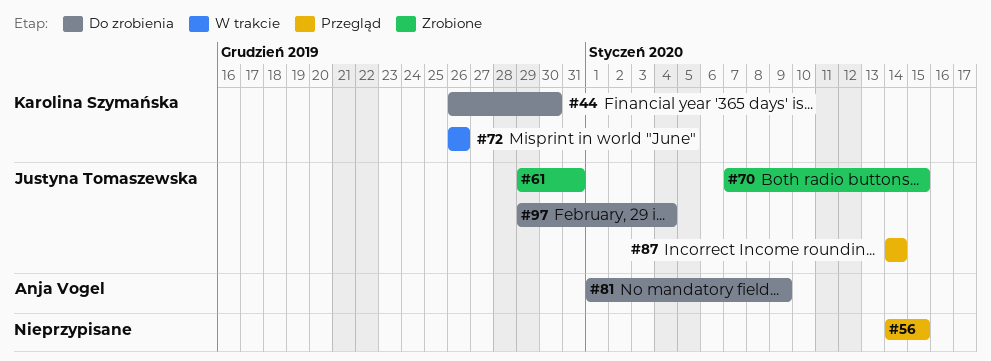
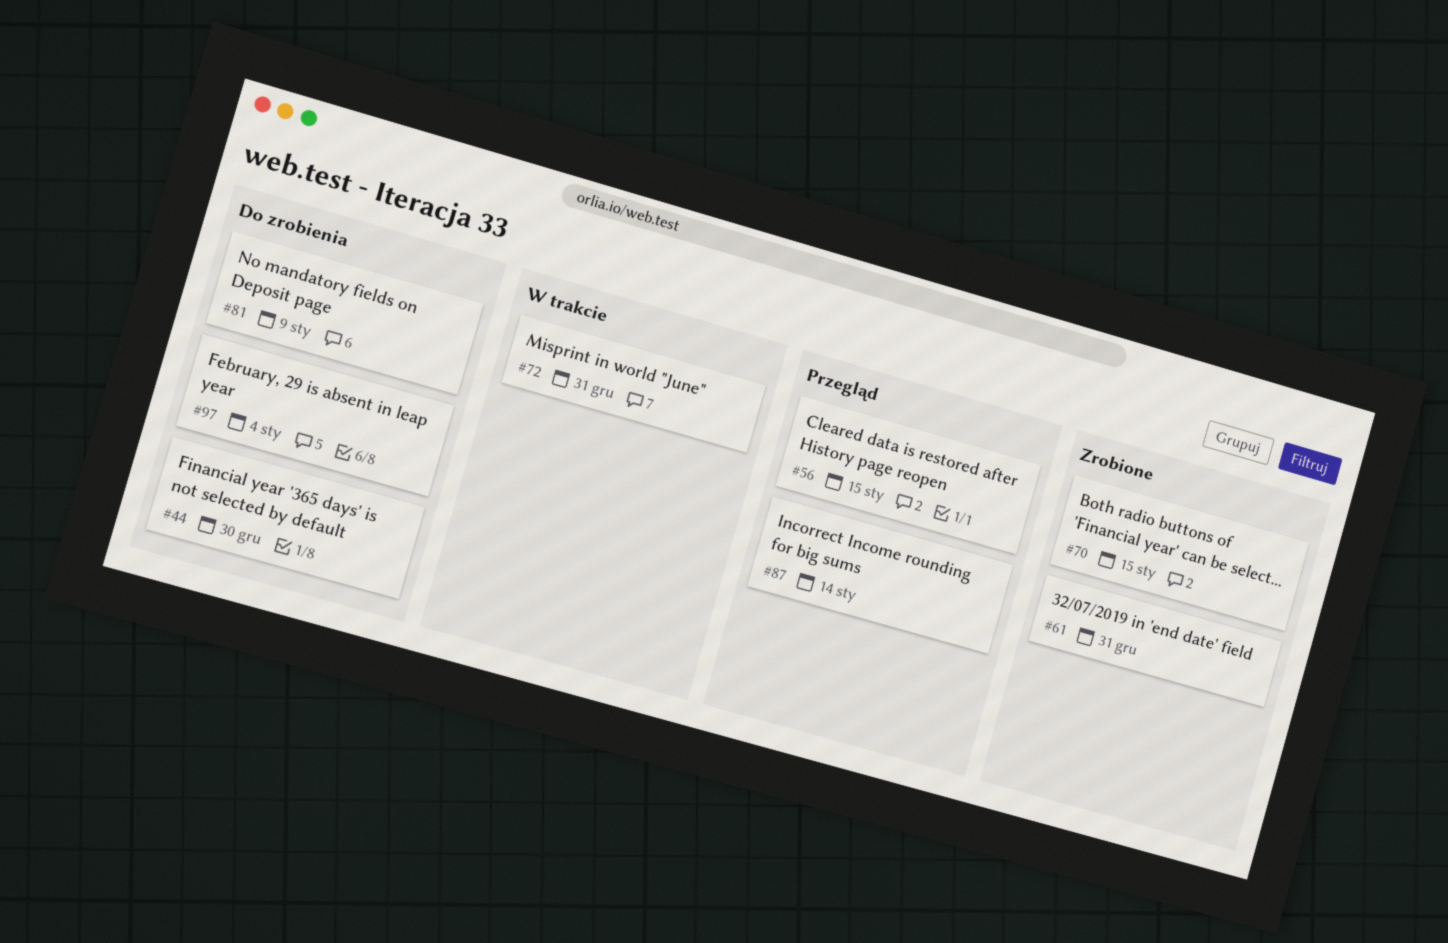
#72, due: Dec 26 -> Dec 31

